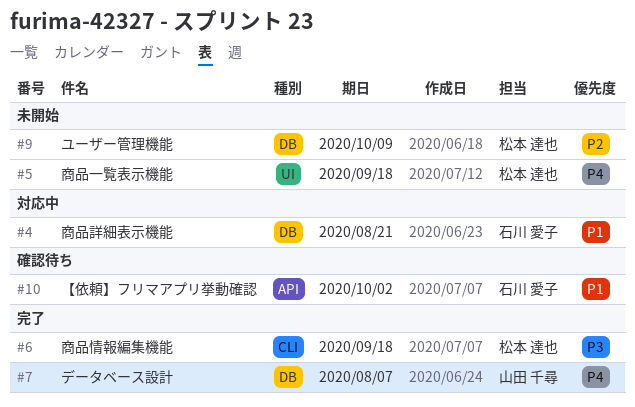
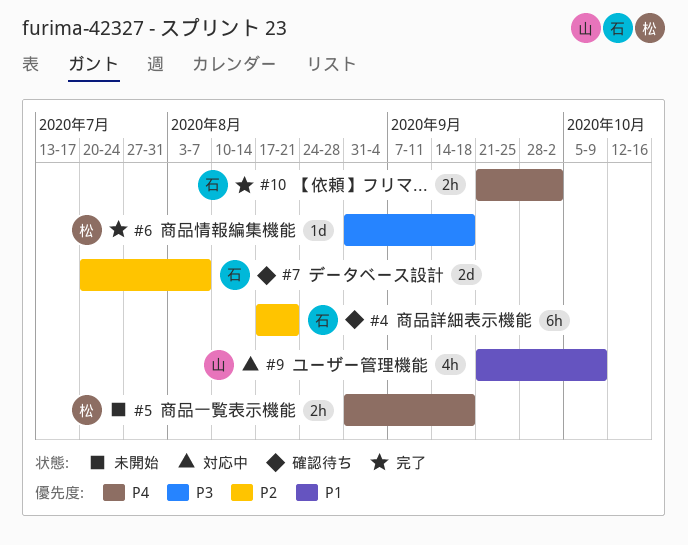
#4, status: 対応中 -> 確認待ち
#4, priority: P1 -> P2
#7, status: 完了 -> 確認待ち
#7, owner: 山田 千尋 -> 石川 愛子
#7, priority: P4 -> P2
#9, status: 未開始 -> 対応中
#9, owner: 松本 達也 -> 山田 千尋
#9, priority: P2 -> P1
#10, status: 確認待ち -> 完了
#10, priority: P1 -> P4

